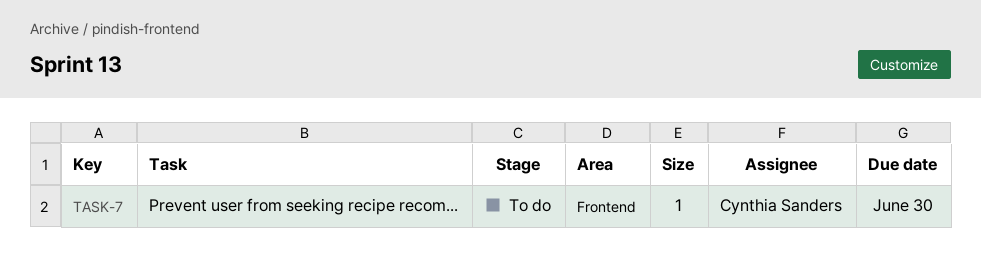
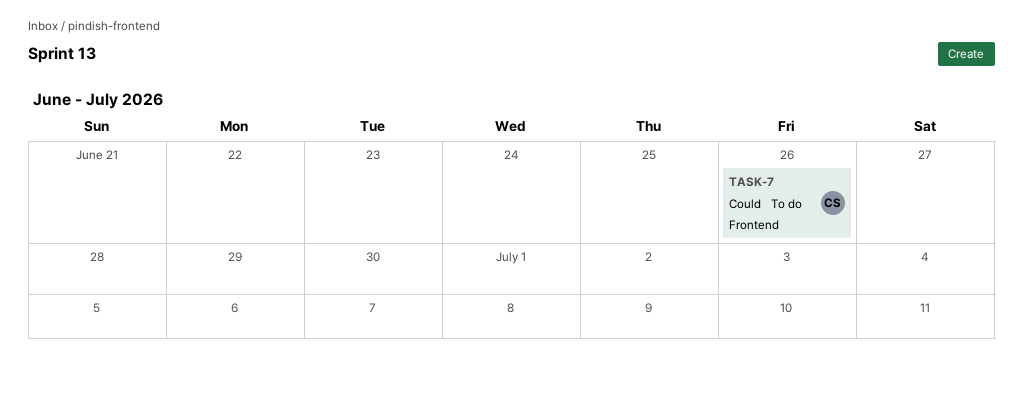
TASK-7, due: Jun 30 -> Jun 26

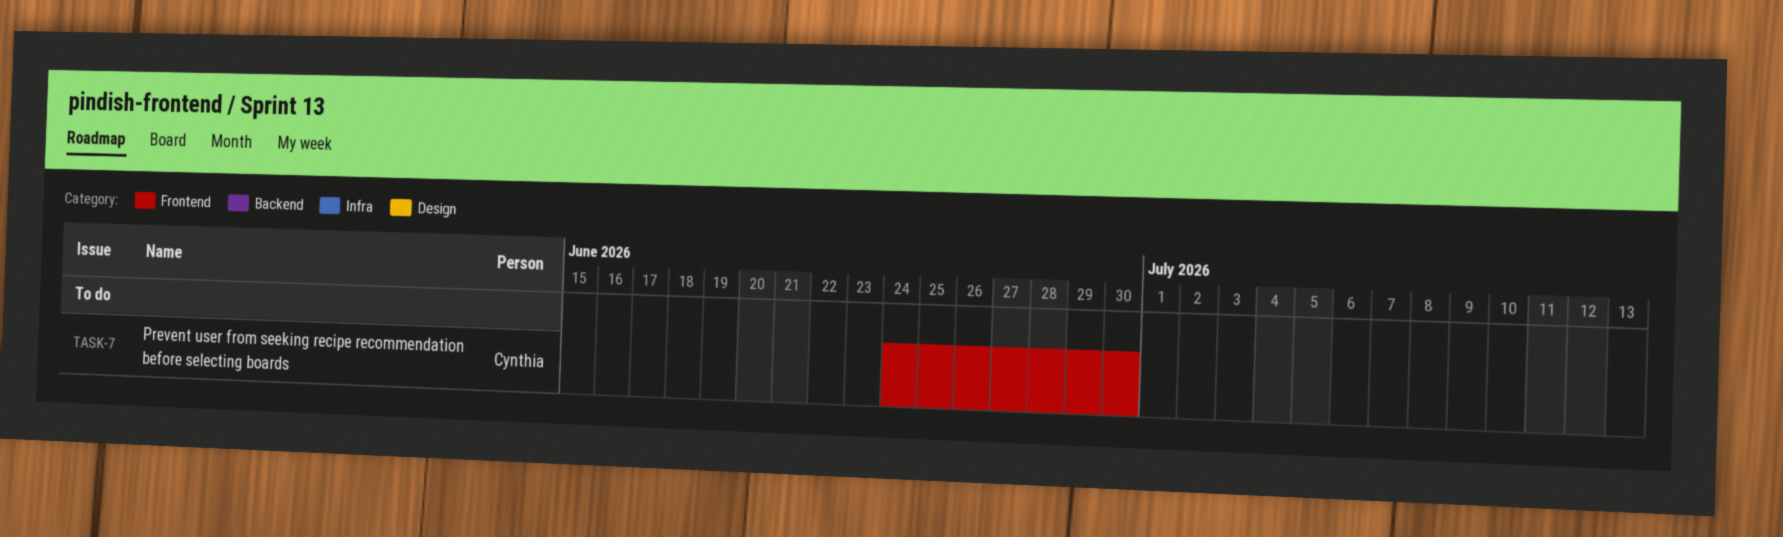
TASK-7, due: Jun 26 -> Jun 30

